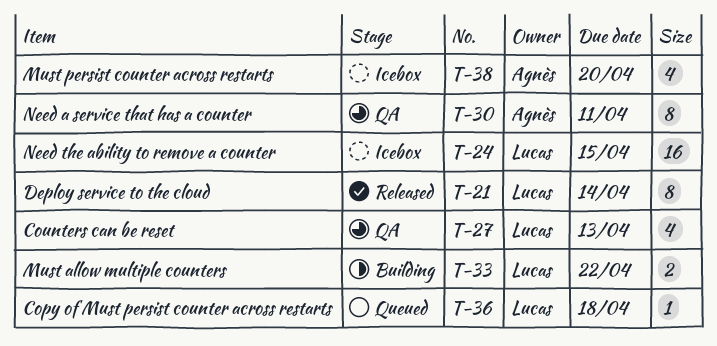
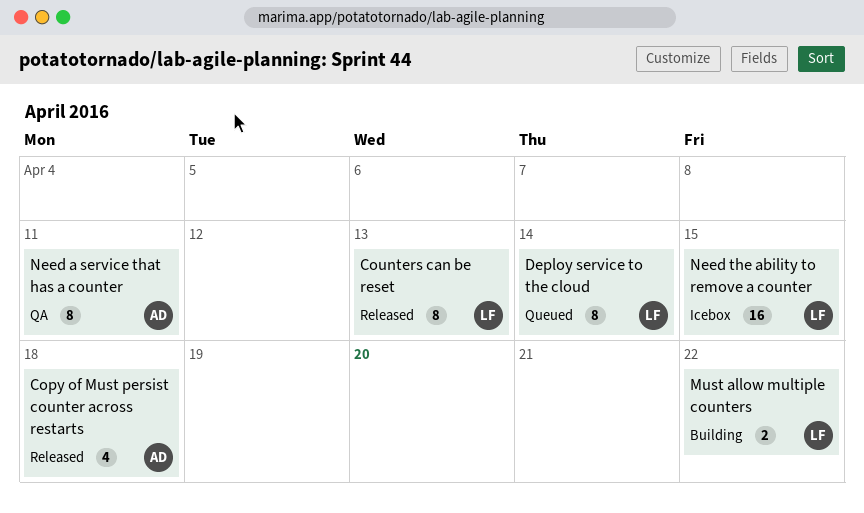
Copy of Must persist counter across restarts, status: Queued -> Released
Copy of Must persist counter across restarts, owner: Lucas -> Agnès
Copy of Must persist counter across restarts, estimate: 1 -> 4
Counters can be reset, status: QA -> Released
Counters can be reset, estimate: 4 -> 8
Deploy service to the cloud, status: Released -> Queued
Must persist counter across restarts: present -> none

